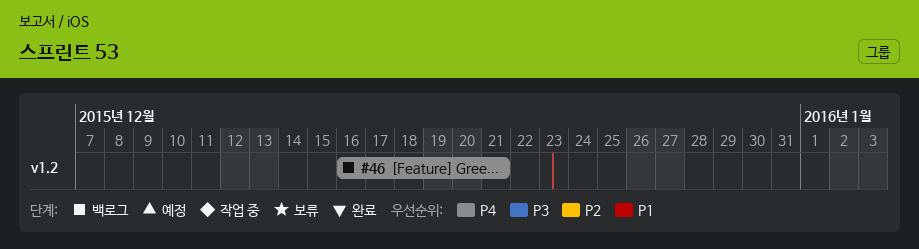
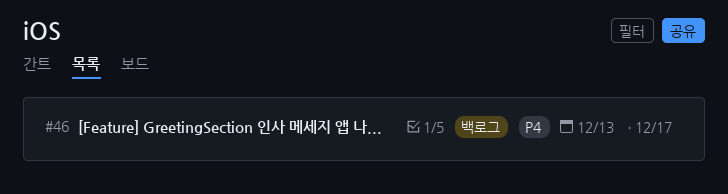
#46, start: Dec 16 -> Dec 13
#46, due: Dec 21 -> Dec 17

